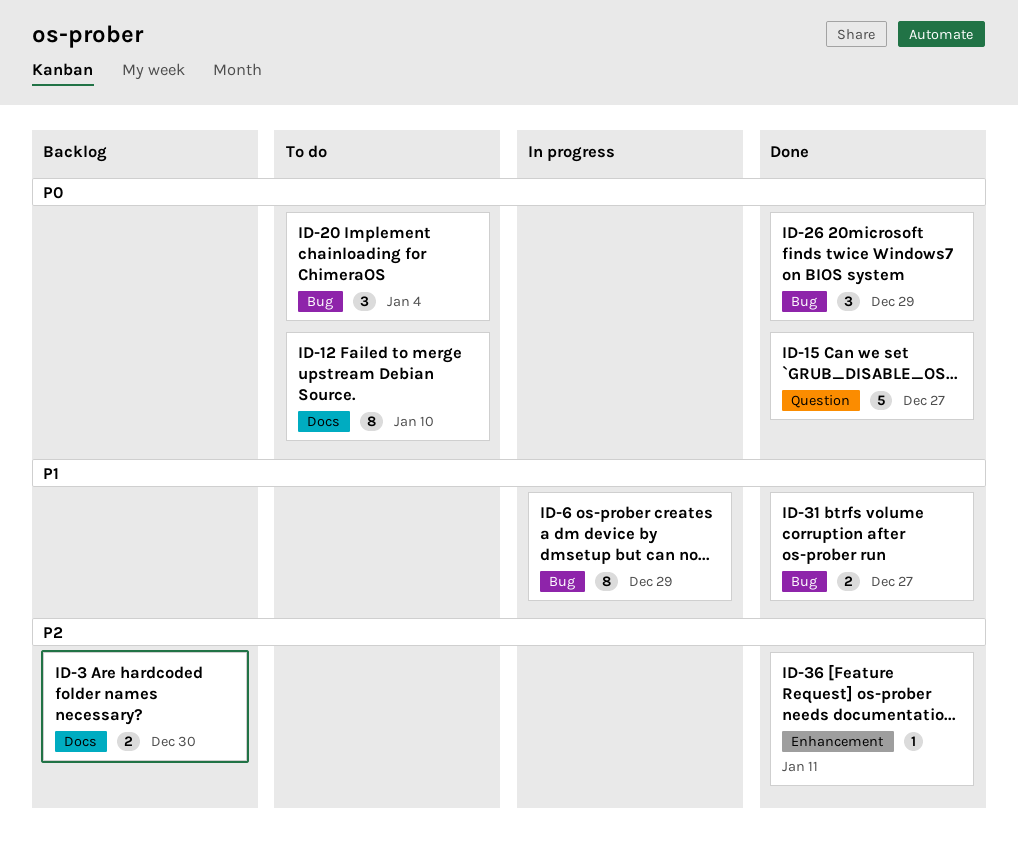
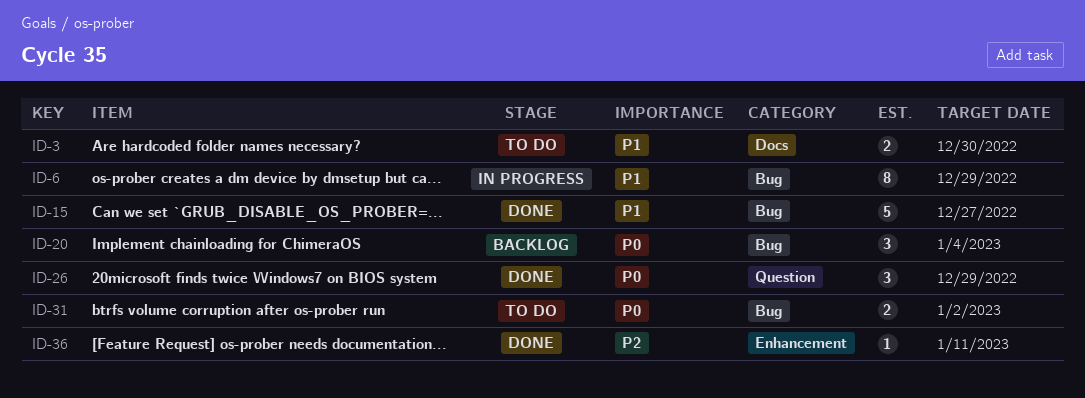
ID-3, status: Backlog -> To do
ID-3, priority: P2 -> P1
ID-12: present -> none
ID-15, priority: P0 -> P1
ID-15, label: Question -> Bug
ID-20, status: To do -> Backlog
ID-26, label: Bug -> Question
ID-31, status: Done -> To do
ID-31, priority: P1 -> P0
ID-31, due: Dec 27 -> Jan 2

